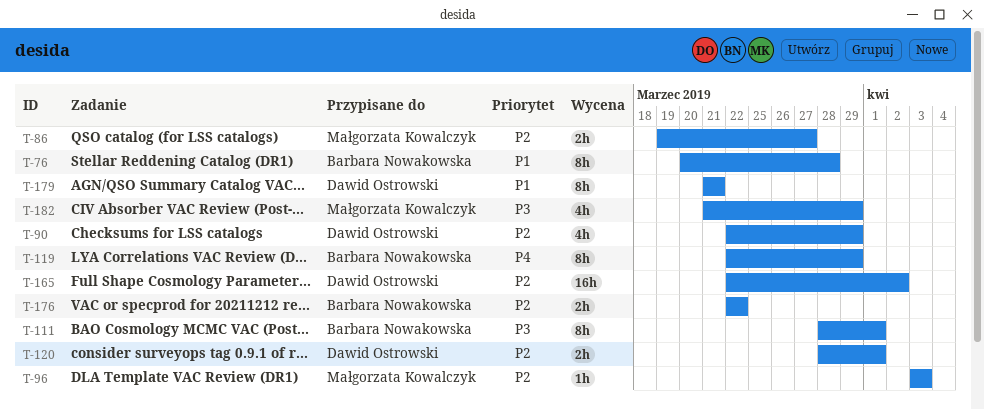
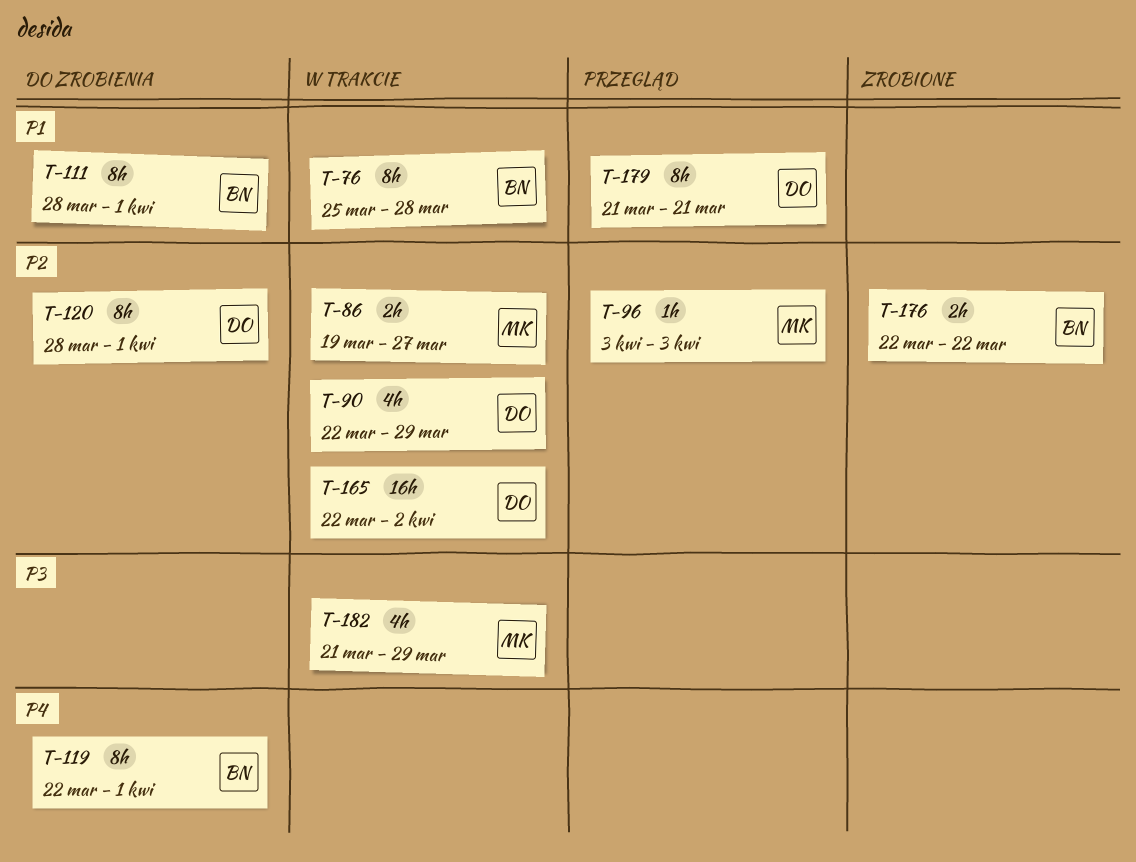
T-76, start: Mar 20 -> Mar 25
T-111, priority: P3 -> P1
T-119, due: Mar 29 -> Apr 1
T-120, estimate: 2h -> 8h

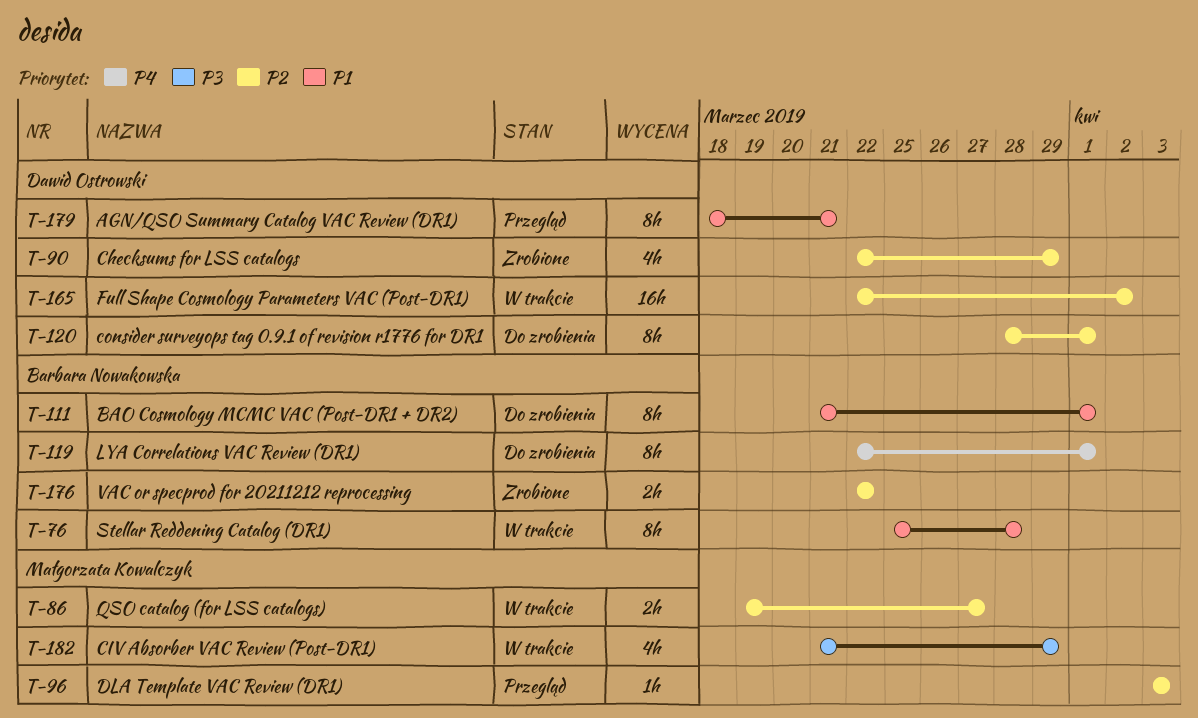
T-90, status: W trakcie -> Zrobione
T-111, start: Mar 28 -> Mar 21
T-179, start: Mar 21 -> Mar 18

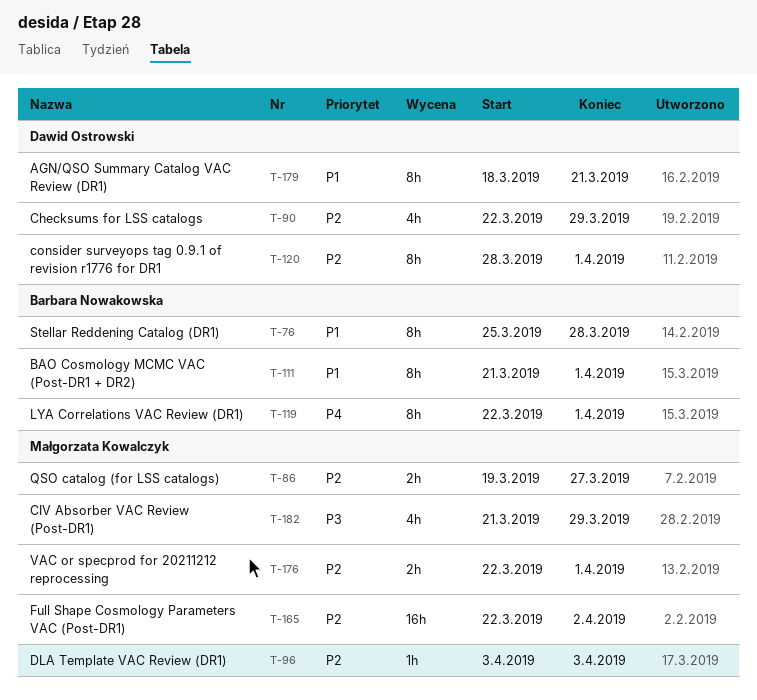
T-165, owner: Dawid Ostrowski -> Małgorzata Kowalczyk
T-176, owner: Barbara Nowakowska -> Małgorzata Kowalczyk
T-176, due: Mar 22 -> Apr 1

